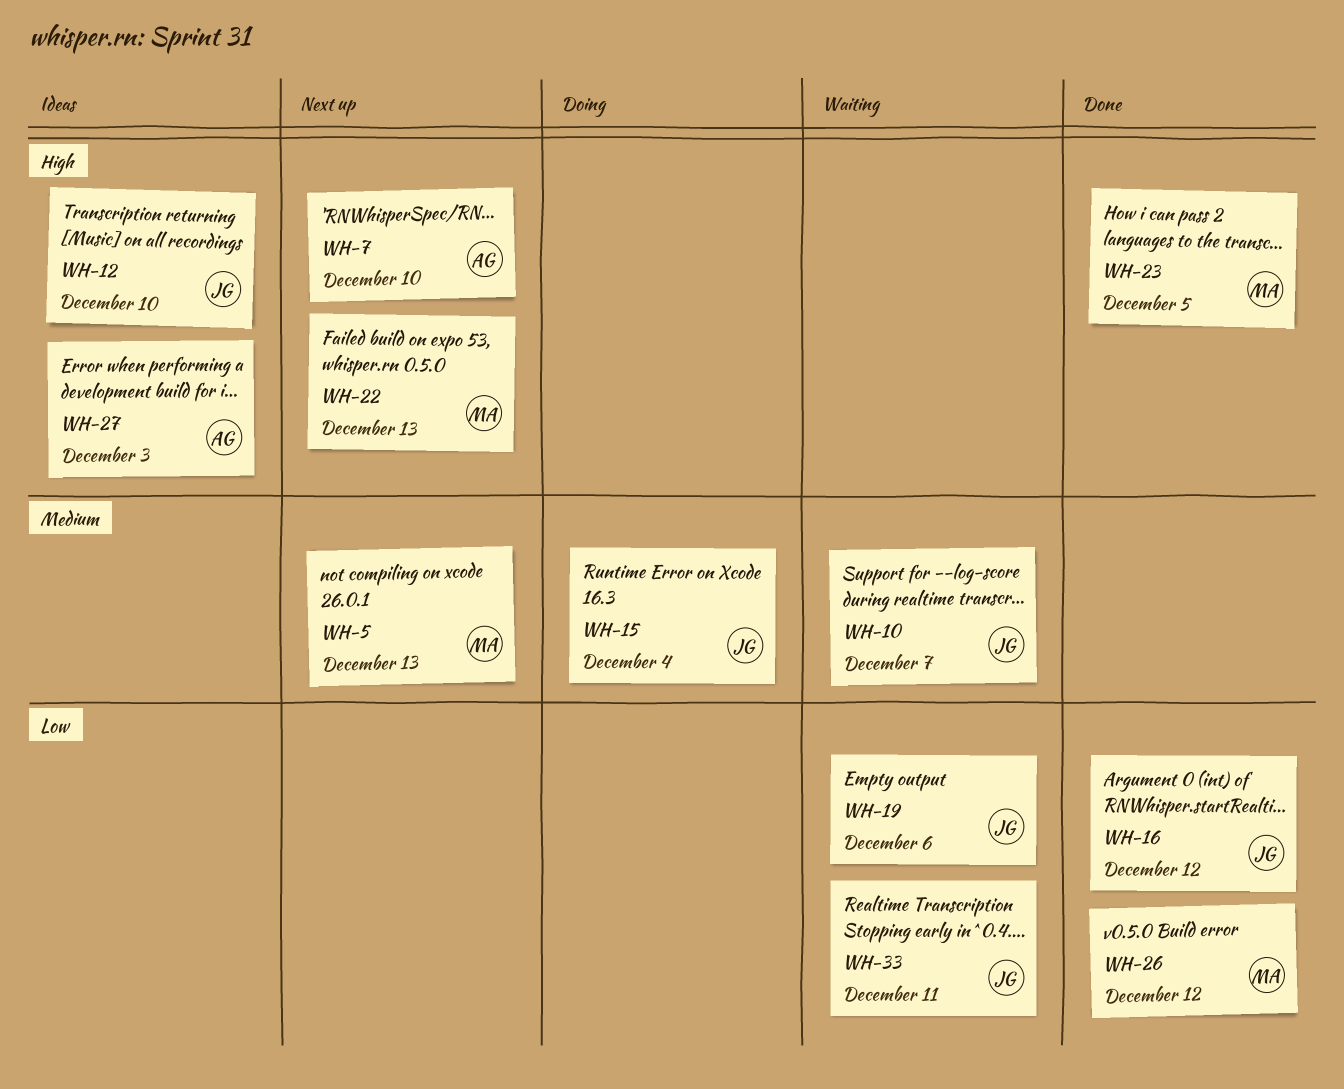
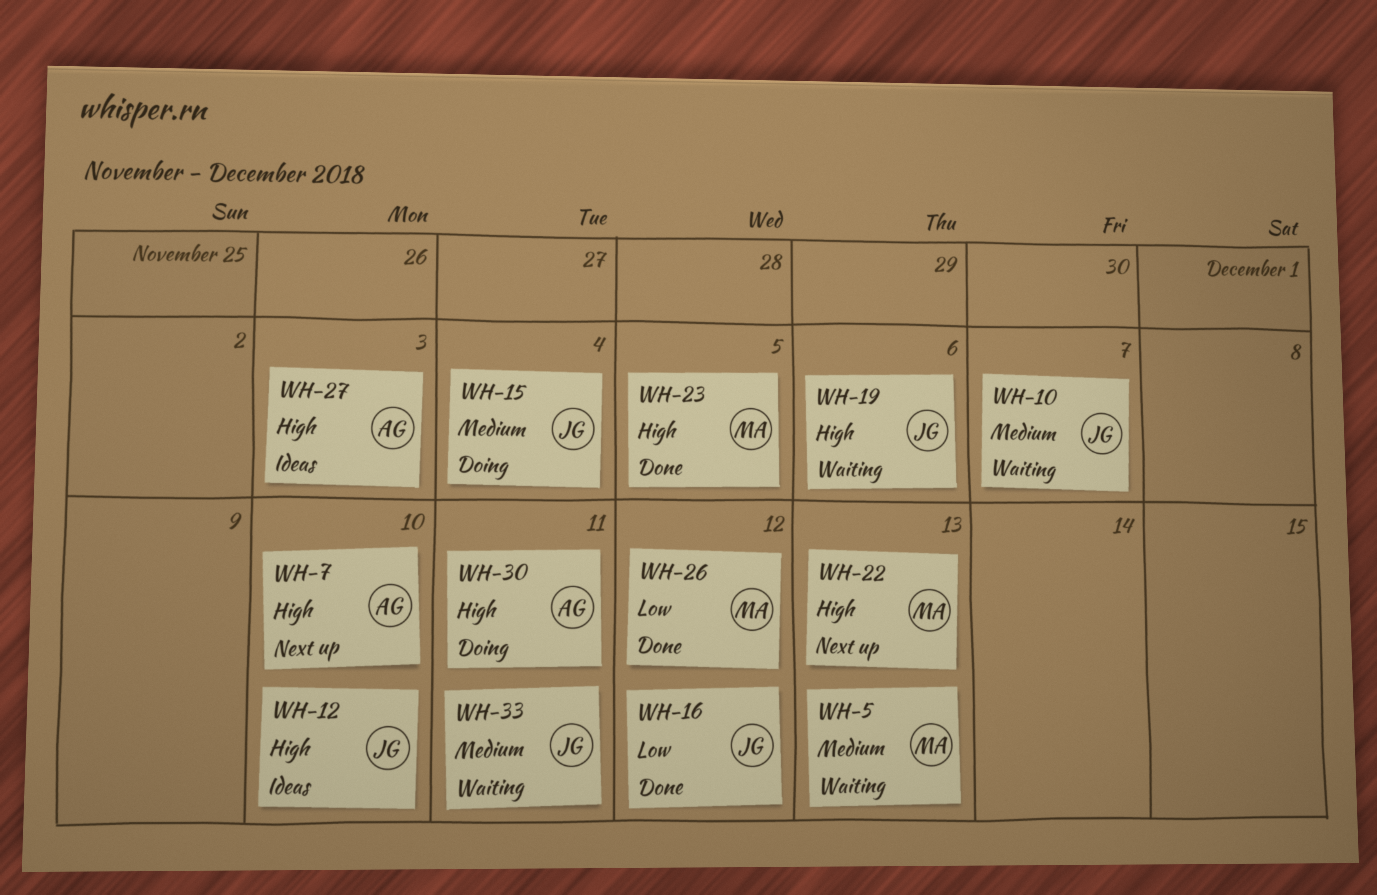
WH-5, status: Next up -> Waiting
WH-19, priority: Low -> High
WH-30: none -> present
WH-33, priority: Low -> Medium

